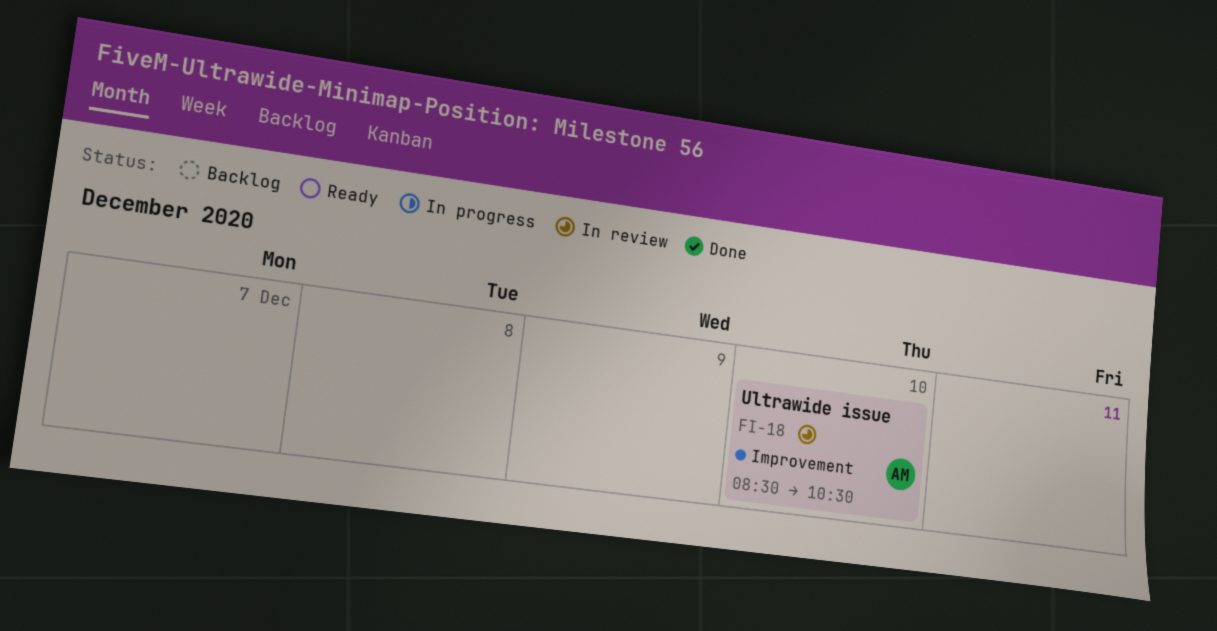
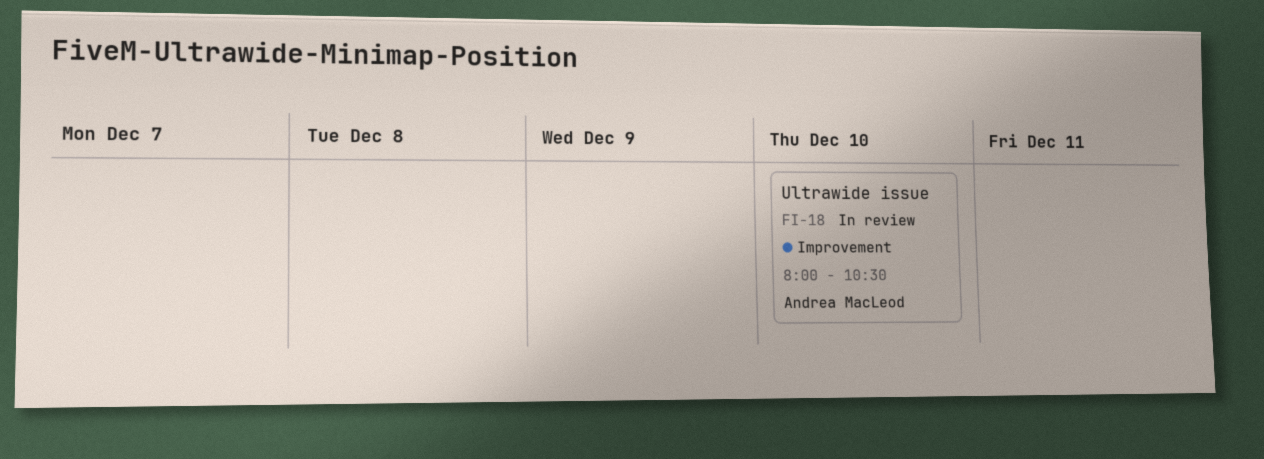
FI-18, begins: 08:30 -> 08:00

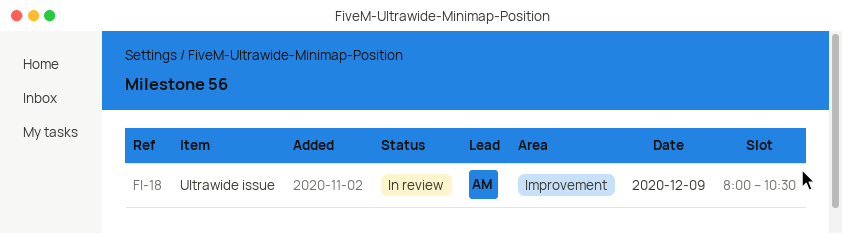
FI-18, day: Dec 10 -> Dec 9

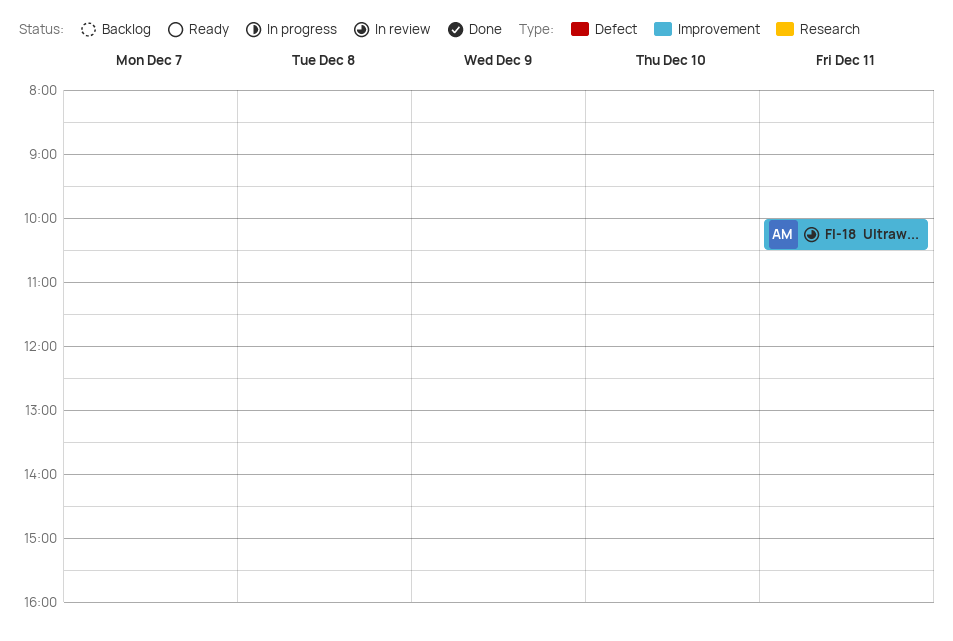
FI-18, day: Dec 9 -> Dec 11
FI-18, begins: 08:00 -> 10:00

